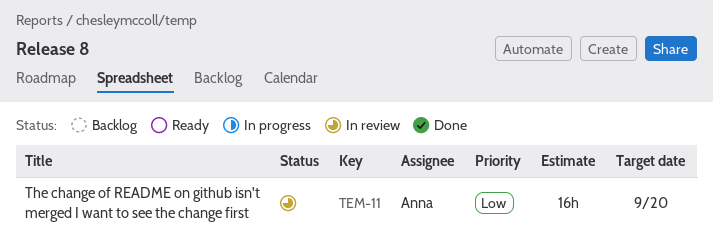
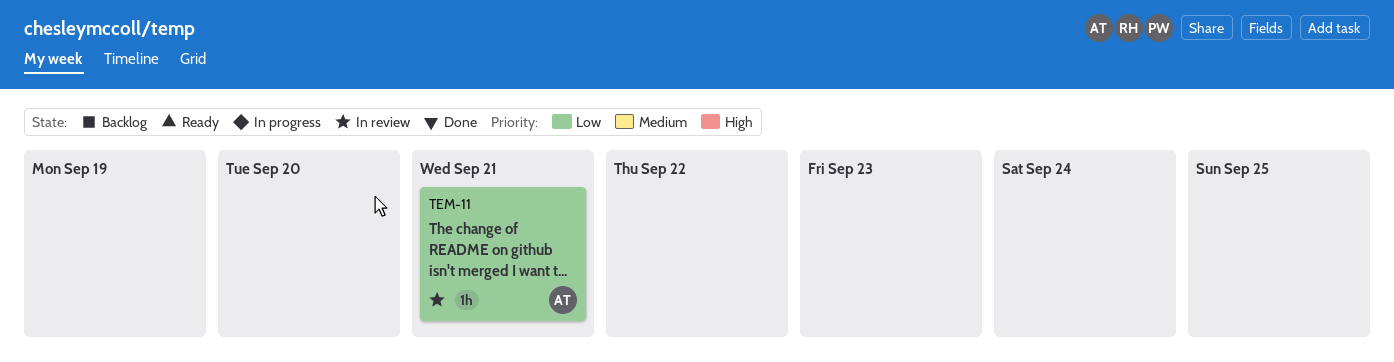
TEM-11, estimate: 16h -> 1h
TEM-11, due: Sep 20 -> Sep 21

